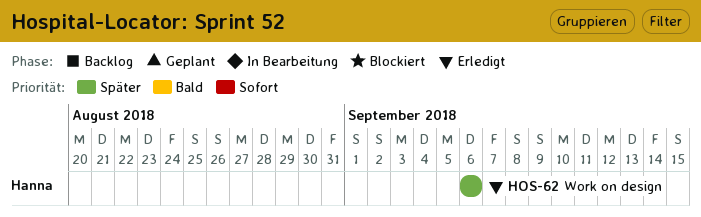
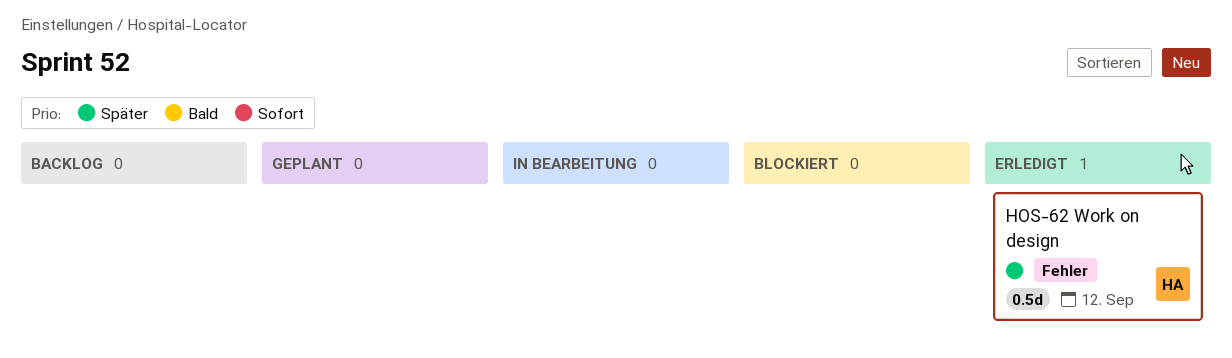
HOS-62, due: Sep 6 -> Sep 12

